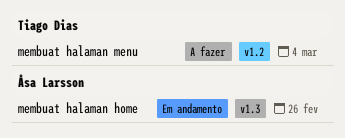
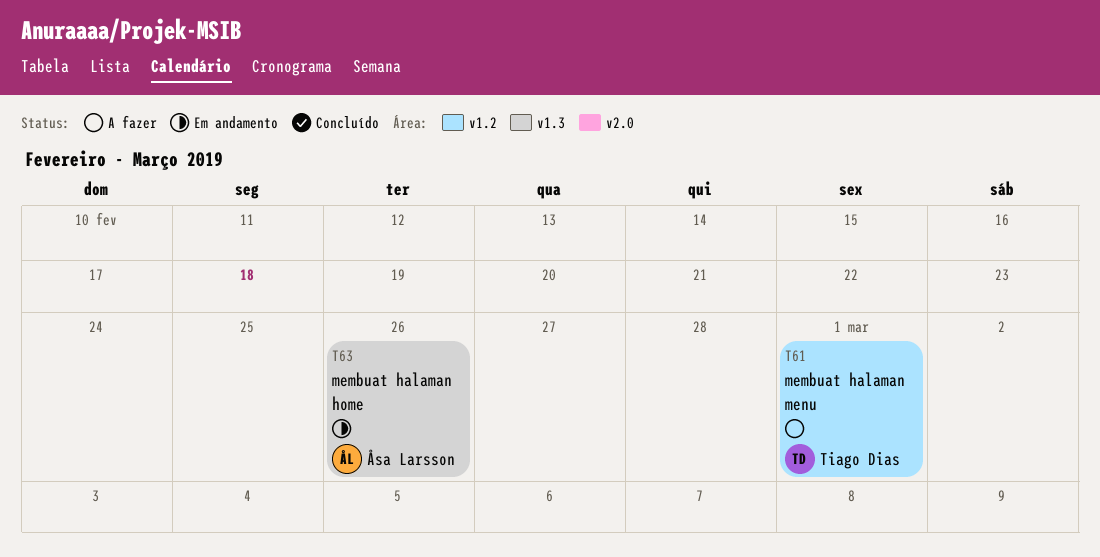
membuat halaman menu, due: Mar 4 -> Mar 1

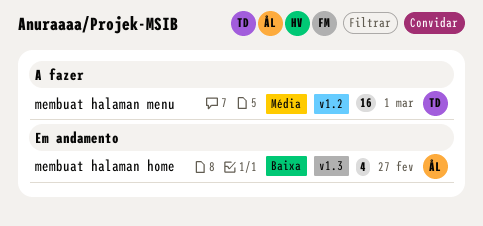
membuat halaman home, due: Feb 26 -> Feb 27

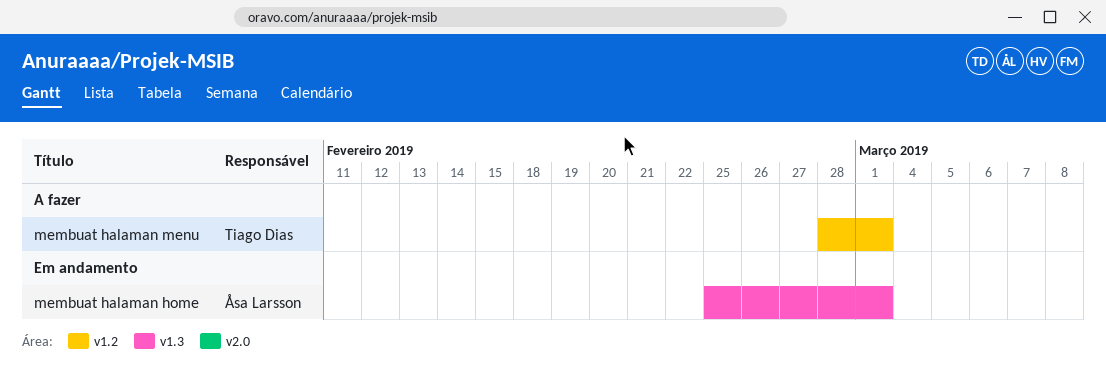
membuat halaman home, due: Feb 27 -> Mar 1

